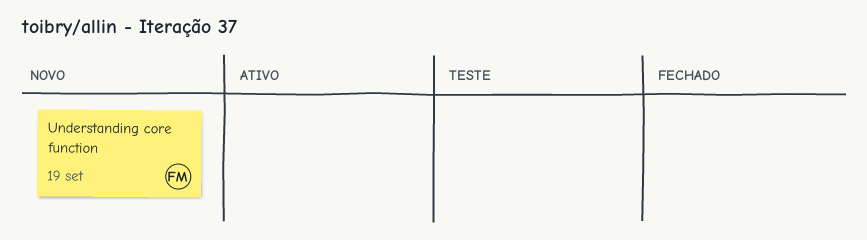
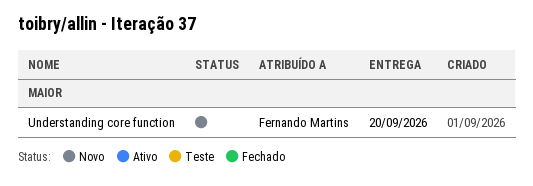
Understanding core function, due: Sep 19 -> Sep 20

